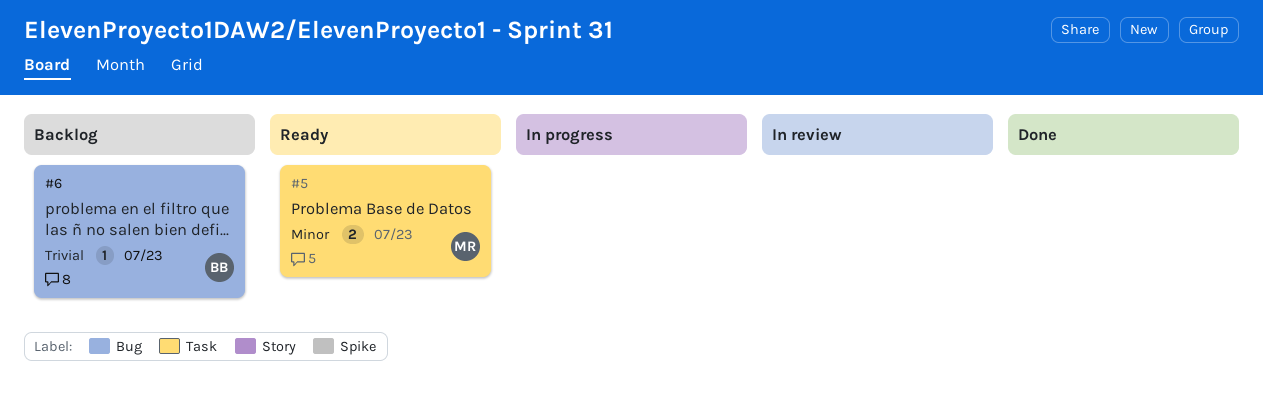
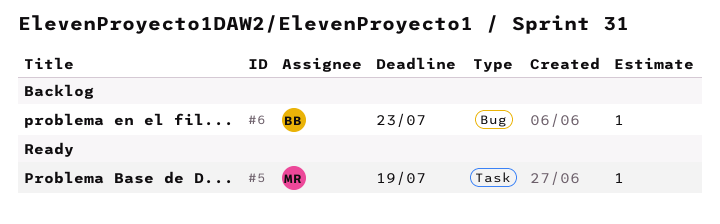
#5, estimate: 2 -> 1
#5, due: Jul 23 -> Jul 19

